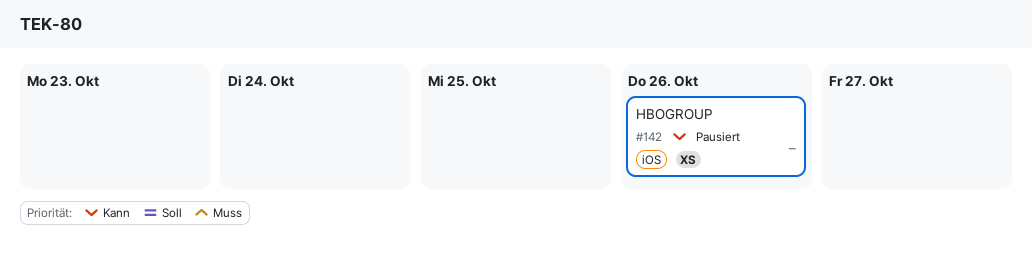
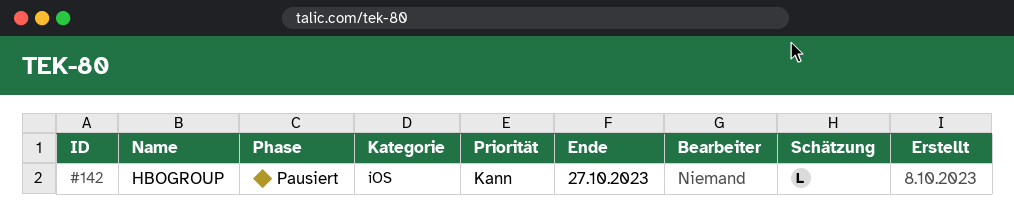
#142, estimate: XS -> L
#142, due: Oct 26 -> Oct 27

